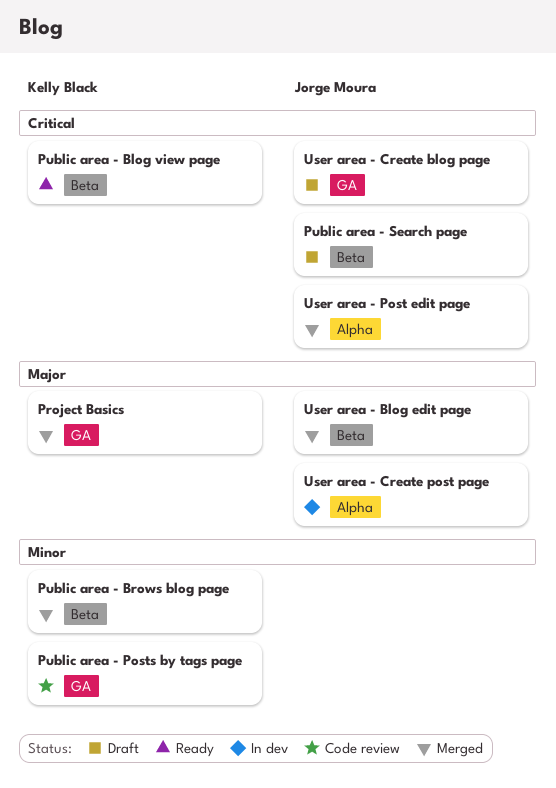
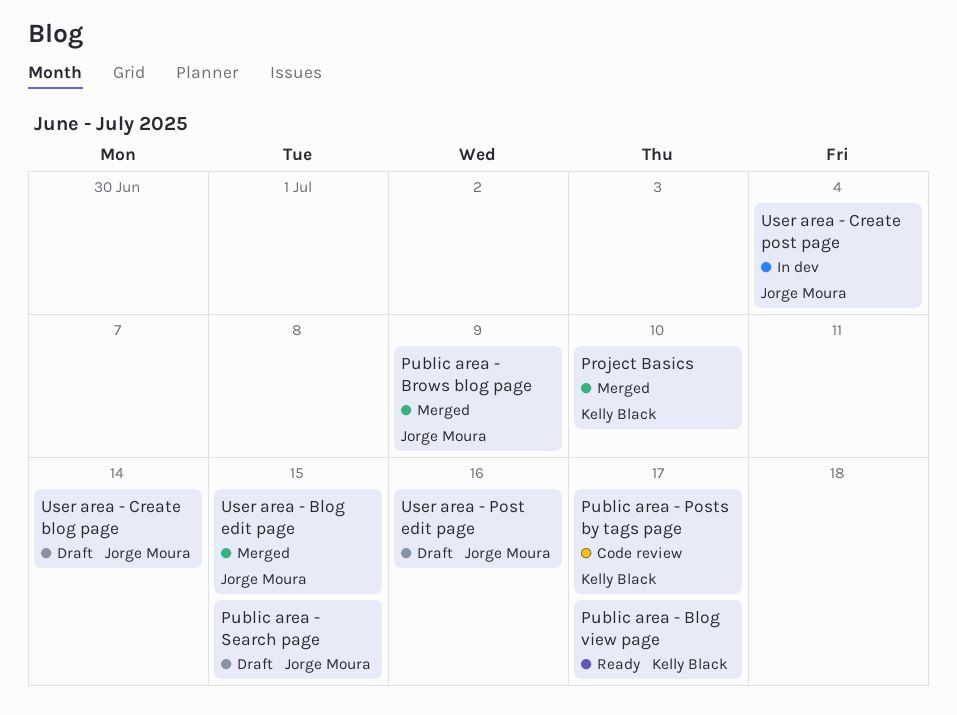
Public area - Brows blog page, owner: Kelly Black -> Jorge Moura
User area - Post edit page, status: Merged -> Draft

